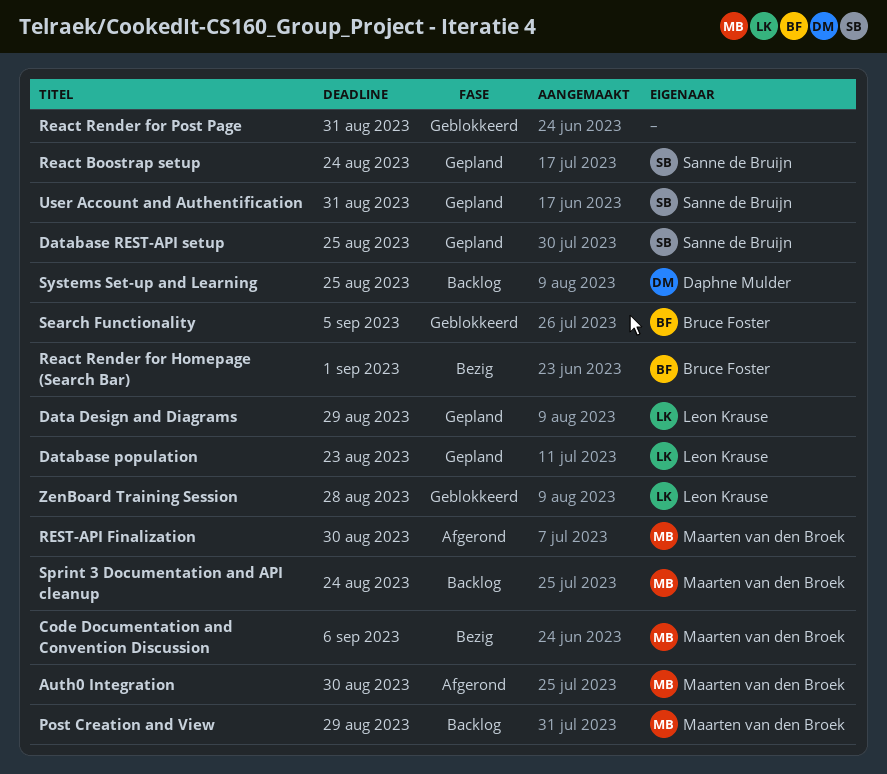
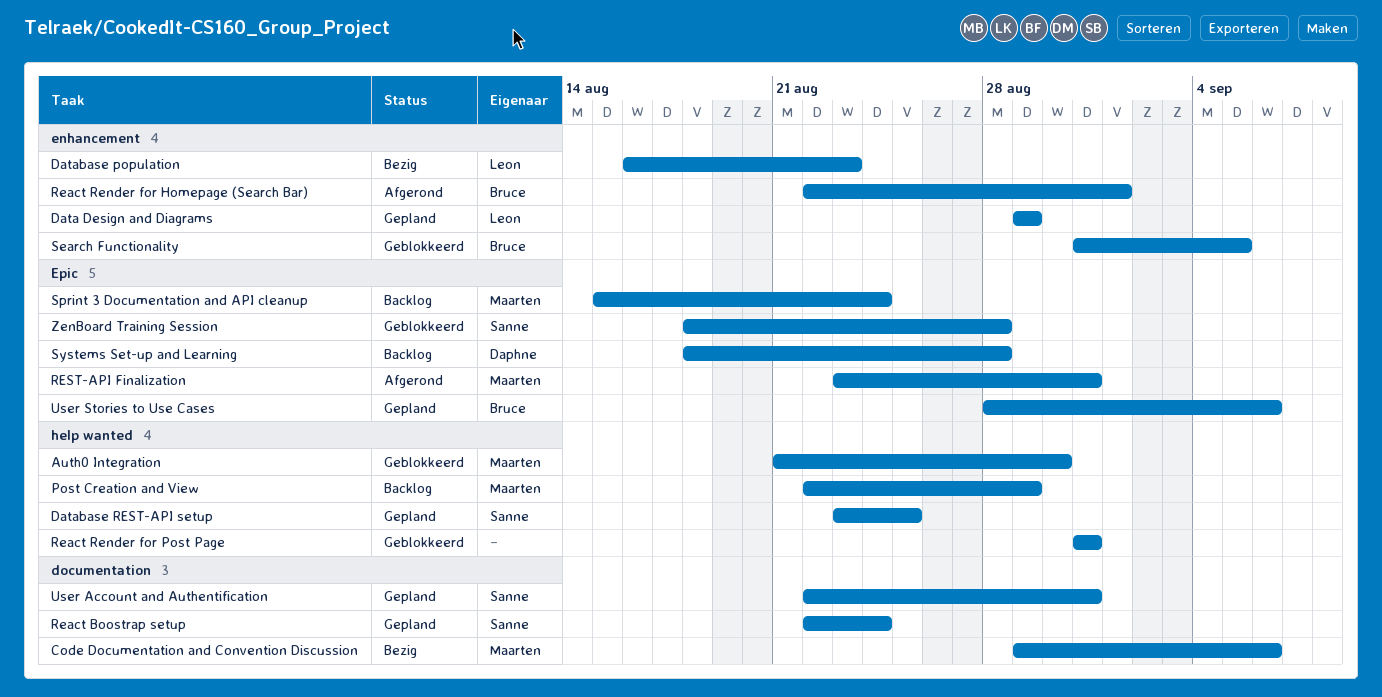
Auth0 Integration, status: Afgerond -> Geblokkeerd
Database population, status: Gepland -> Bezig
React Render for Homepage (Search Bar), status: Bezig -> Afgerond
REST-API Finalization, due: Aug 30 -> Aug 31
Systems Set-up and Learning, due: Aug 25 -> Aug 28
User Stories to Use Cases: none -> present
ZenBoard Training Session, owner: Leon Krause -> Sanne de Bruijn

